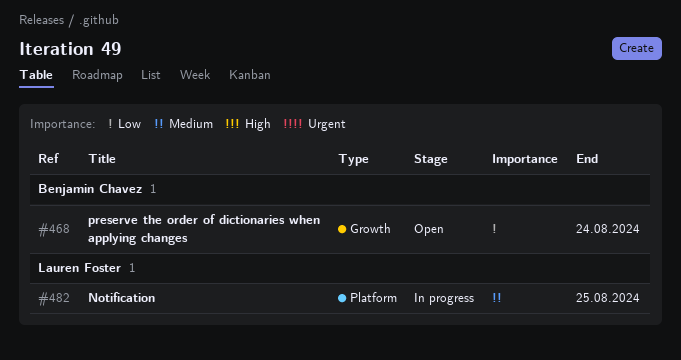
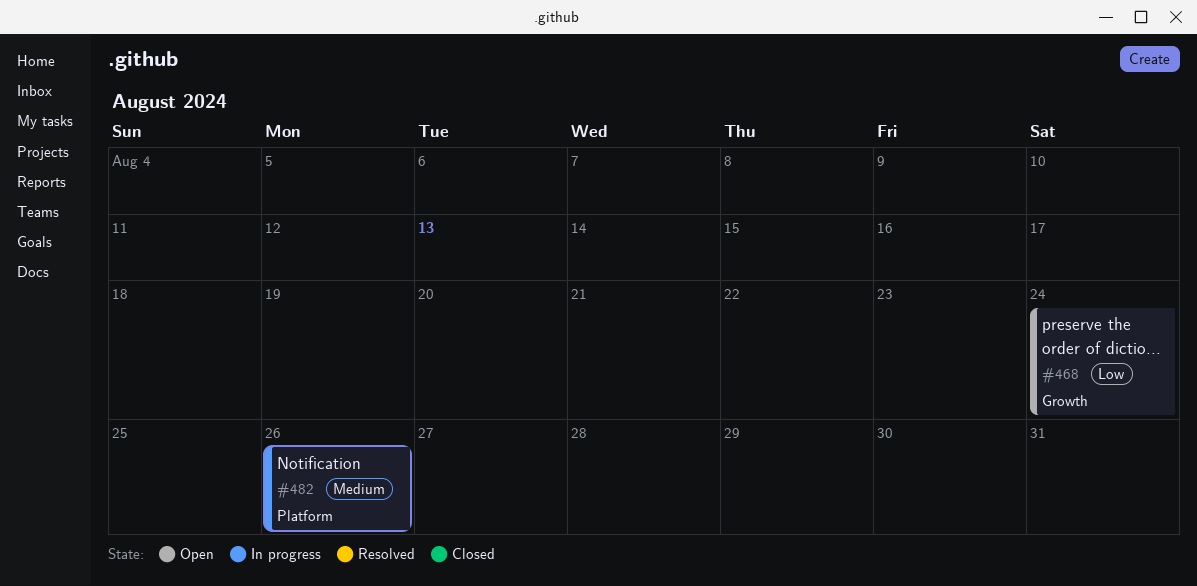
#482, due: Aug 25 -> Aug 26

